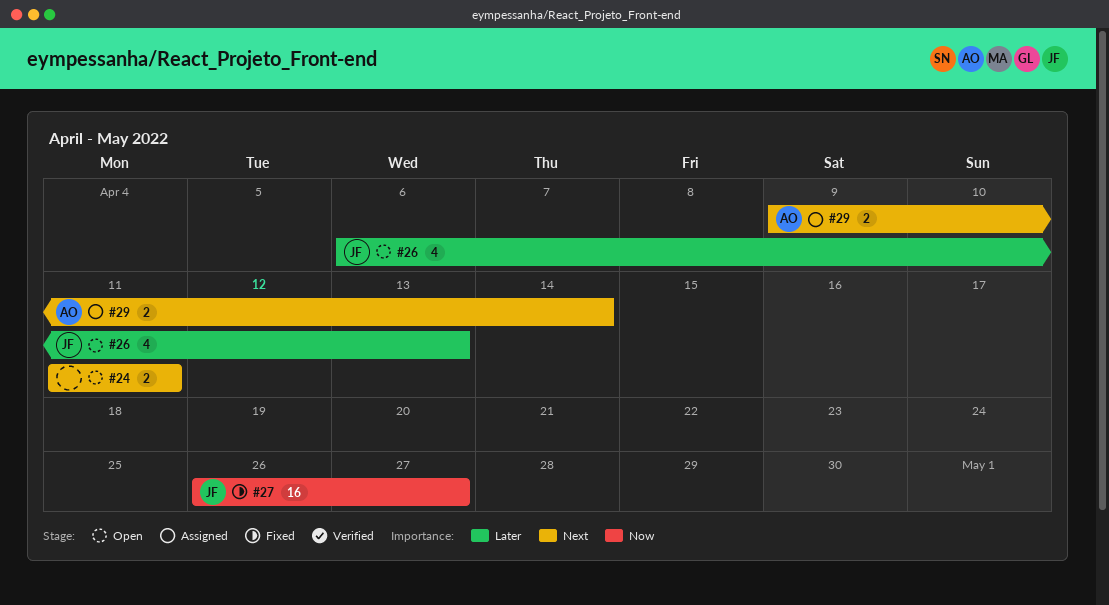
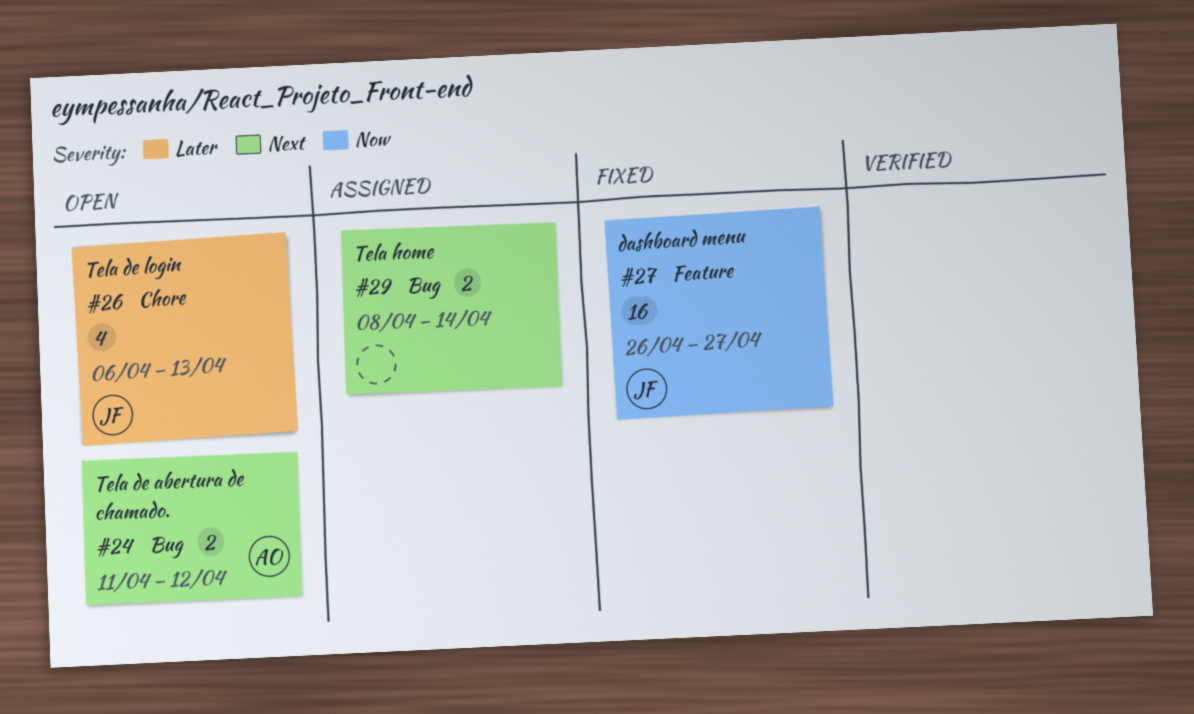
#24, owner: none -> AO
#24, due: Apr 11 -> Apr 12
#29, owner: AO -> none
#29, start: Apr 9 -> Apr 8

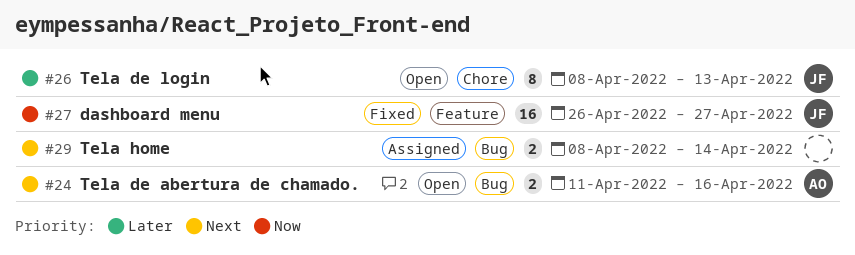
#24, due: Apr 12 -> Apr 16
#26, estimate: 4 -> 8
#26, start: Apr 6 -> Apr 8

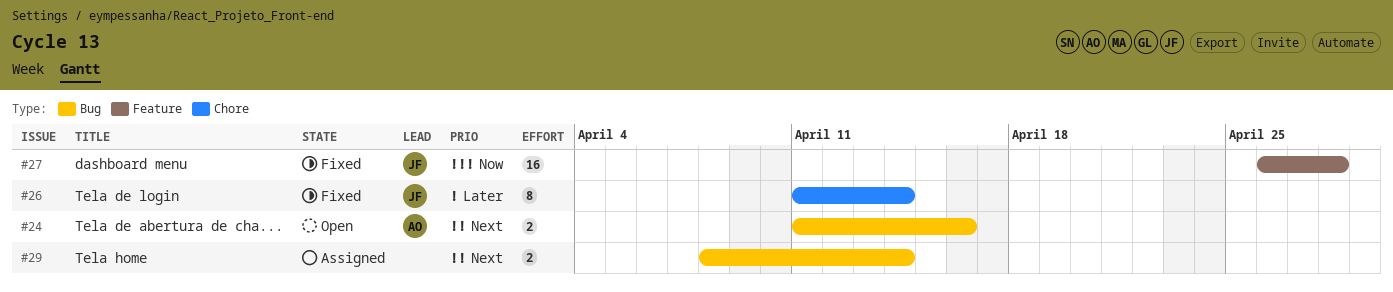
#26, status: Open -> Fixed
#26, start: Apr 8 -> Apr 11
#26, due: Apr 13 -> Apr 14
#27, due: Apr 27 -> Apr 28

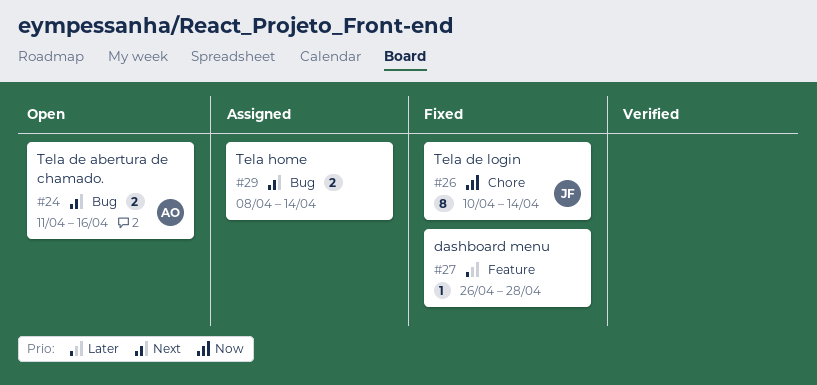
#26, priority: Later -> Now
#26, start: Apr 11 -> Apr 10
#27, owner: JF -> none
#27, priority: Now -> Later
#27, estimate: 16 -> 1

